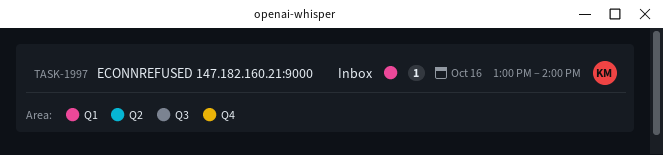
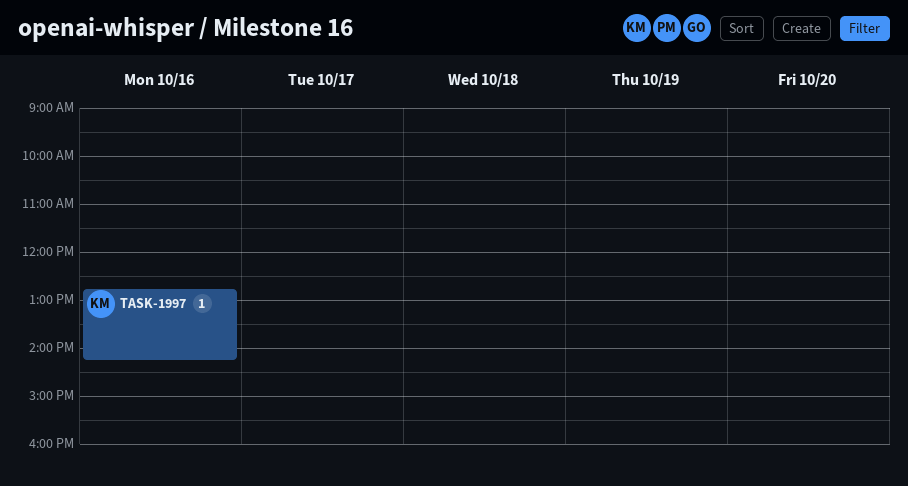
TASK-1997, begins: 13:00 -> 12:45
TASK-1997, ends: 14:00 -> 14:15

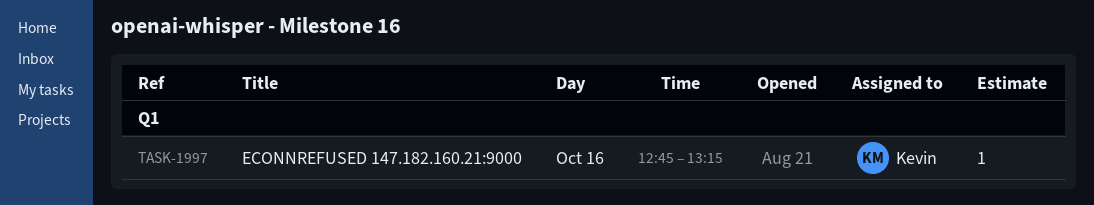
TASK-1997, ends: 14:15 -> 13:15

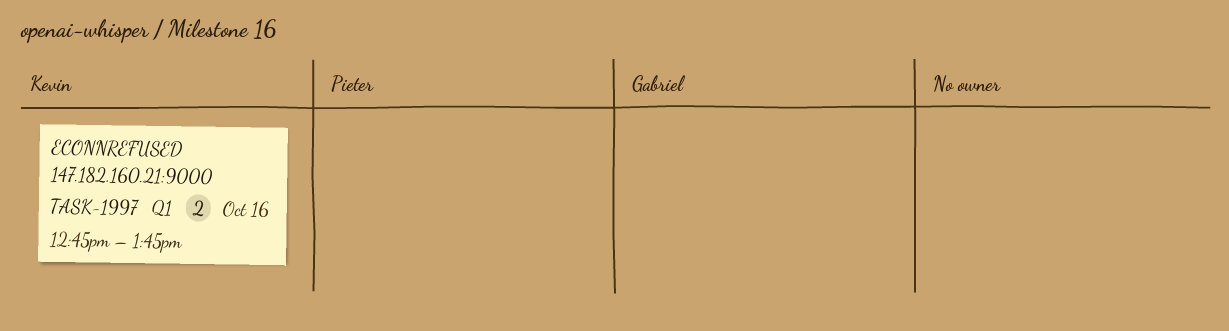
TASK-1997, estimate: 1 -> 2
TASK-1997, ends: 13:15 -> 13:45

